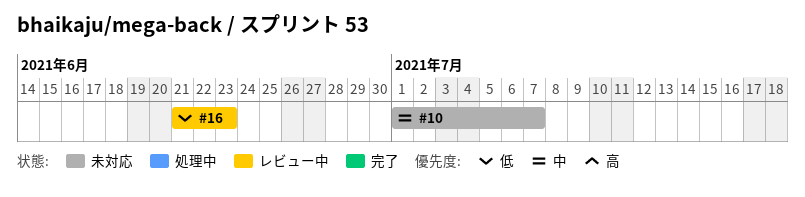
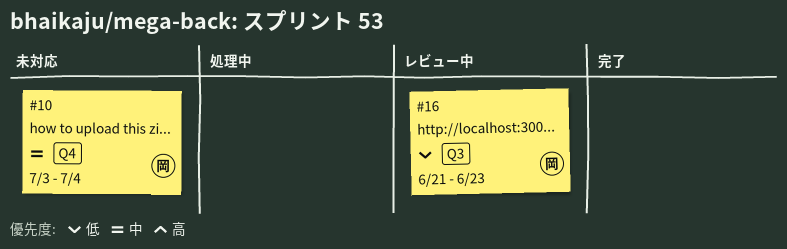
#10, start: Jul 1 -> Jul 3
#10, due: Jul 7 -> Jul 4

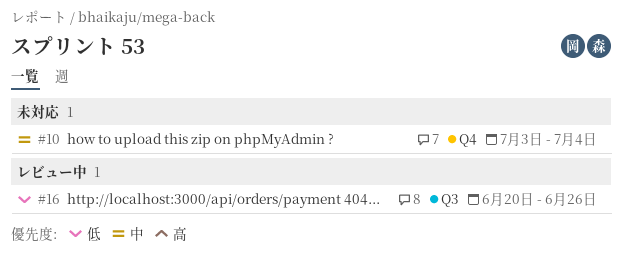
#16, start: Jun 21 -> Jun 20
#16, due: Jun 23 -> Jun 26

